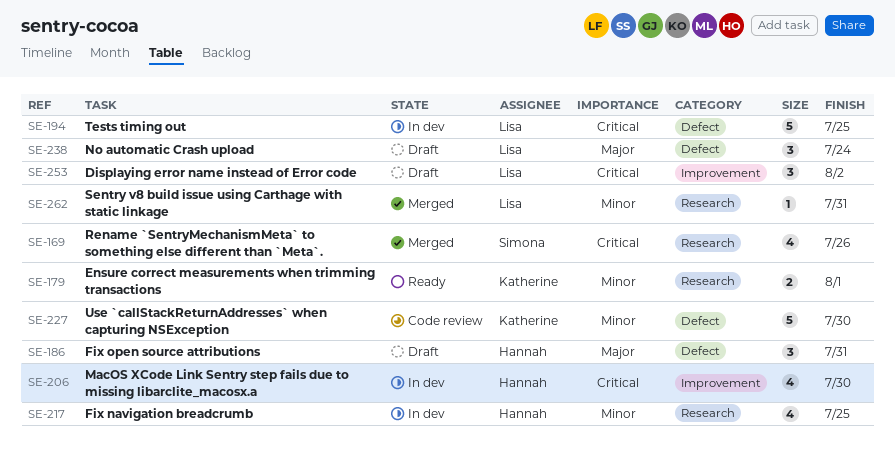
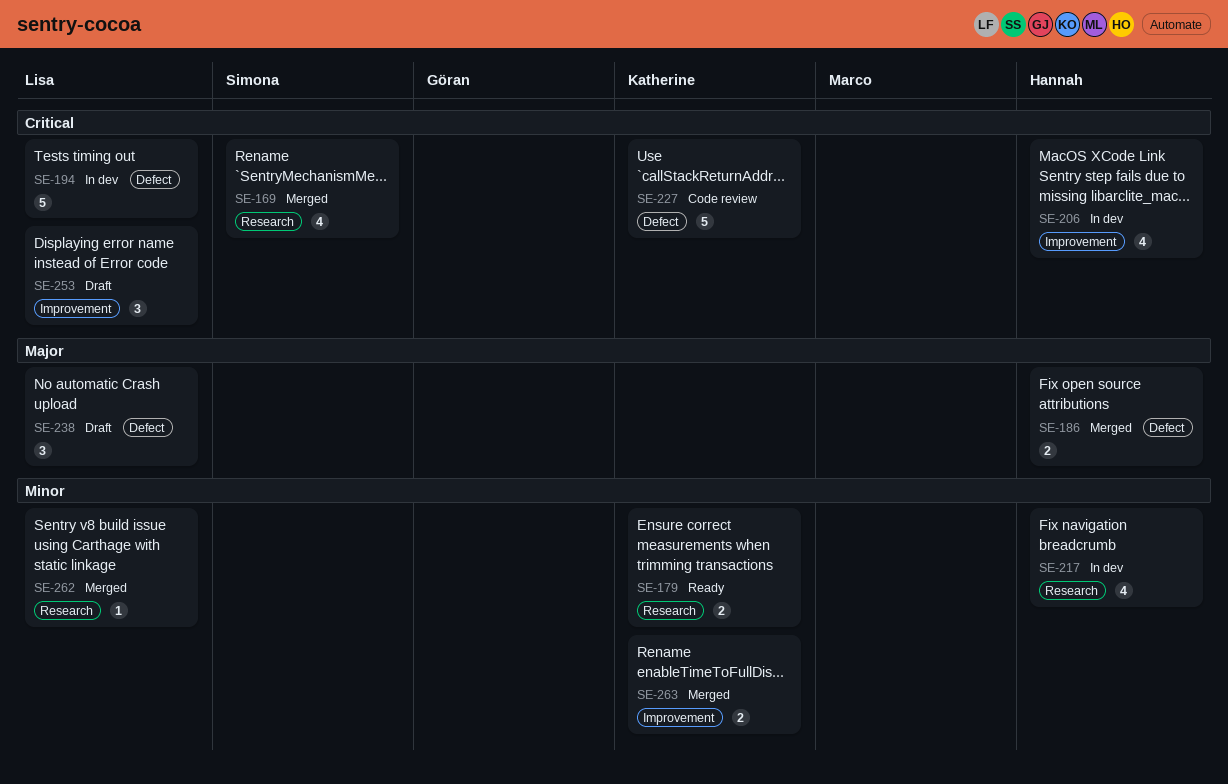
SE-186, status: Draft -> Merged
SE-186, estimate: 3 -> 2
SE-227, priority: Minor -> Critical
SE-263: none -> present

